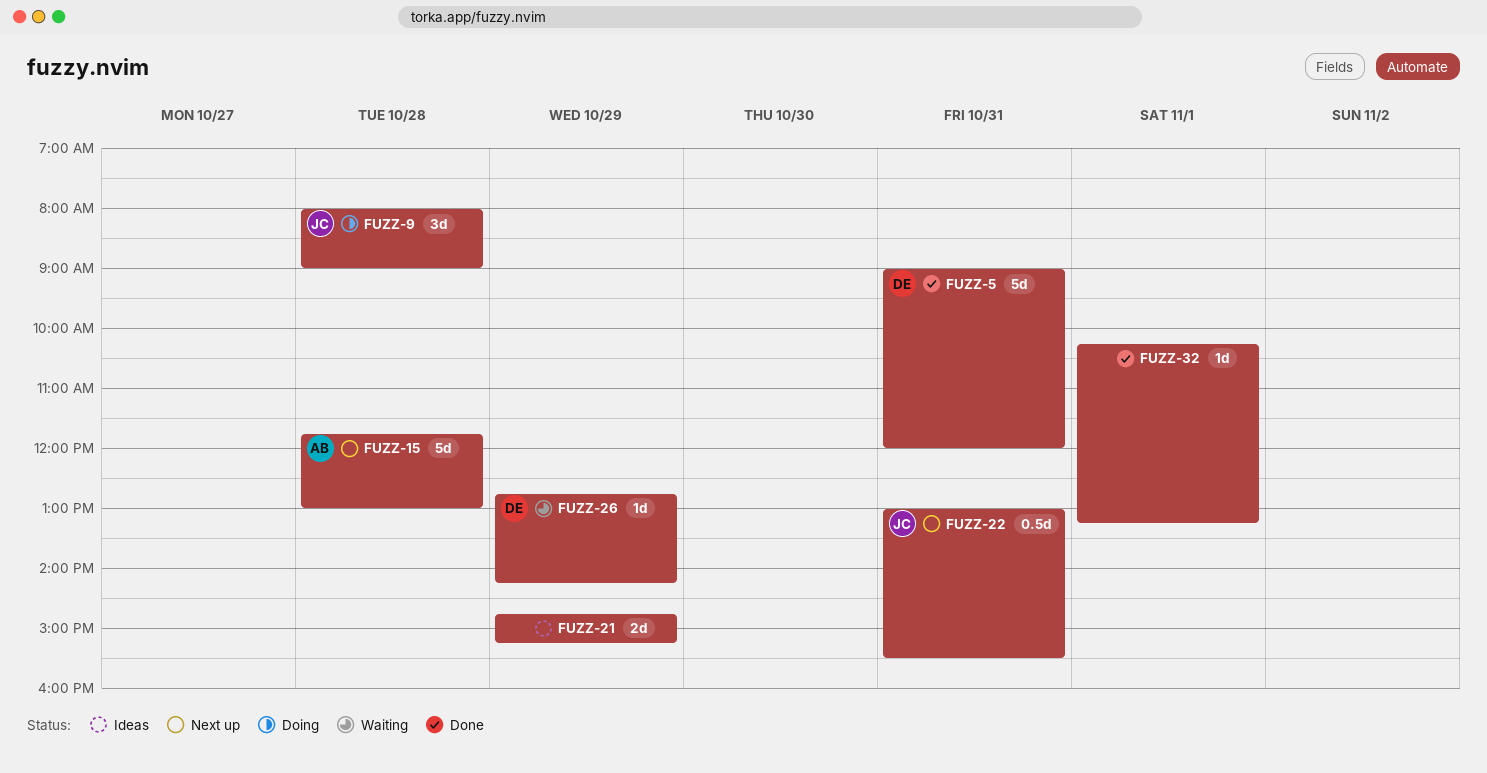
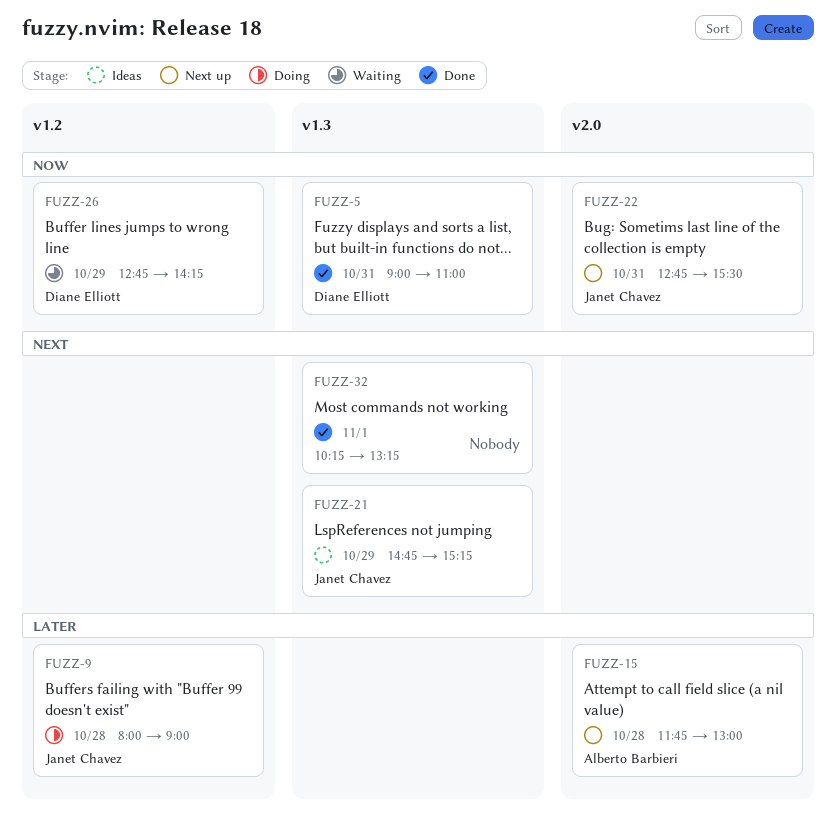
FUZZ-5, ends: 12:00 -> 11:00
FUZZ-21, owner: none -> Janet Chavez
FUZZ-22, begins: 13:00 -> 12:45

